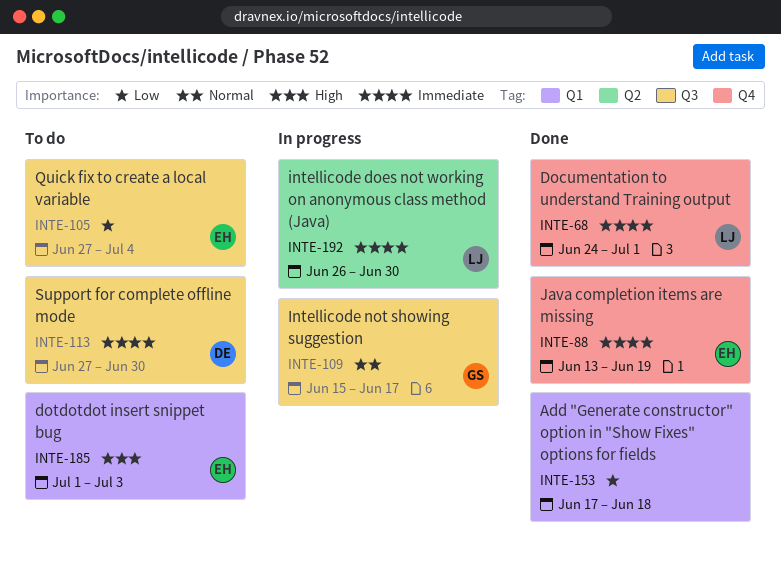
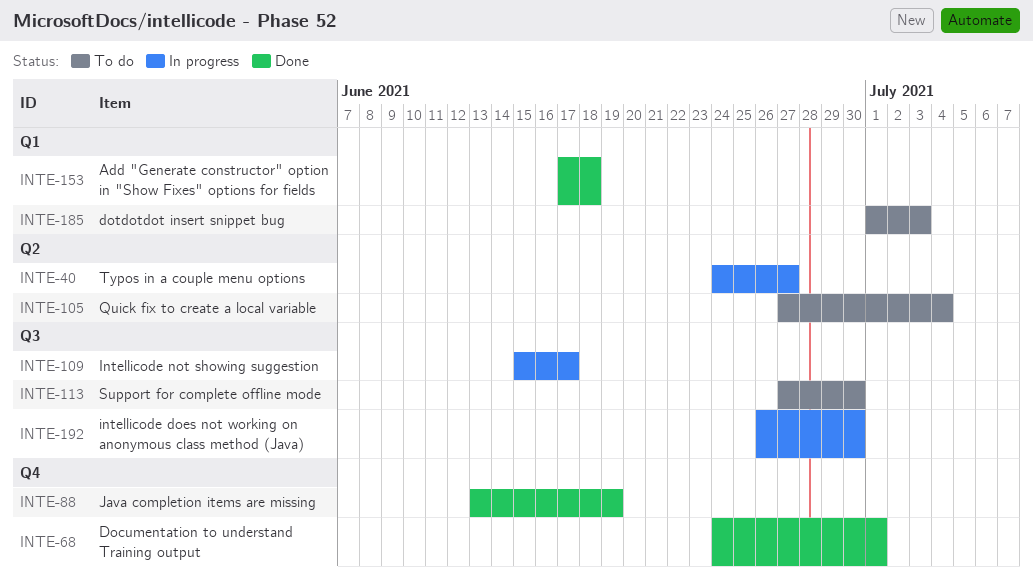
INTE-40: none -> present
INTE-105, label: Q3 -> Q2
INTE-192, label: Q2 -> Q3

